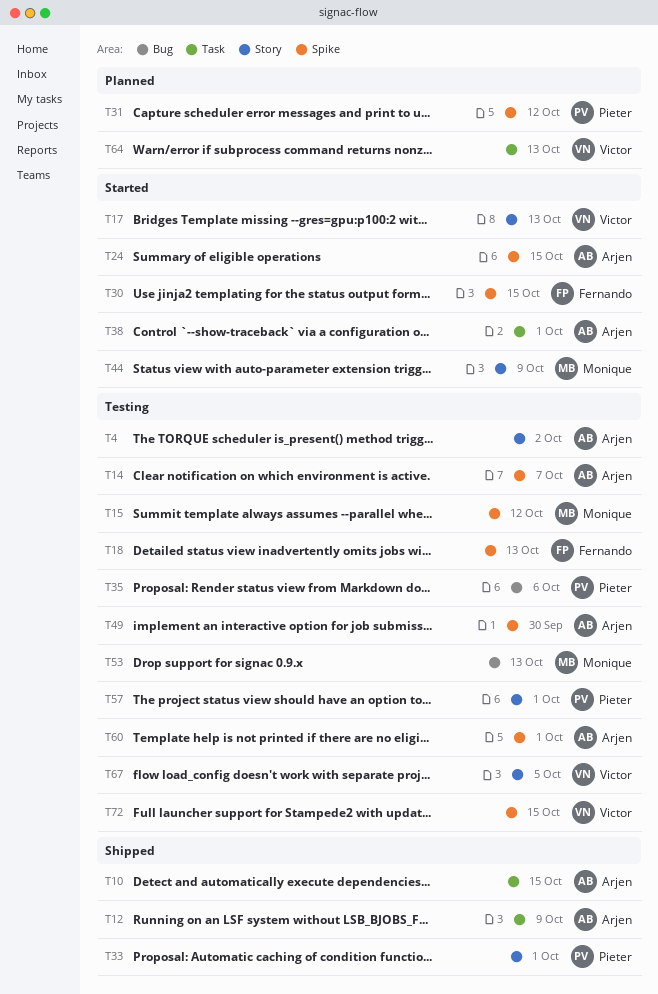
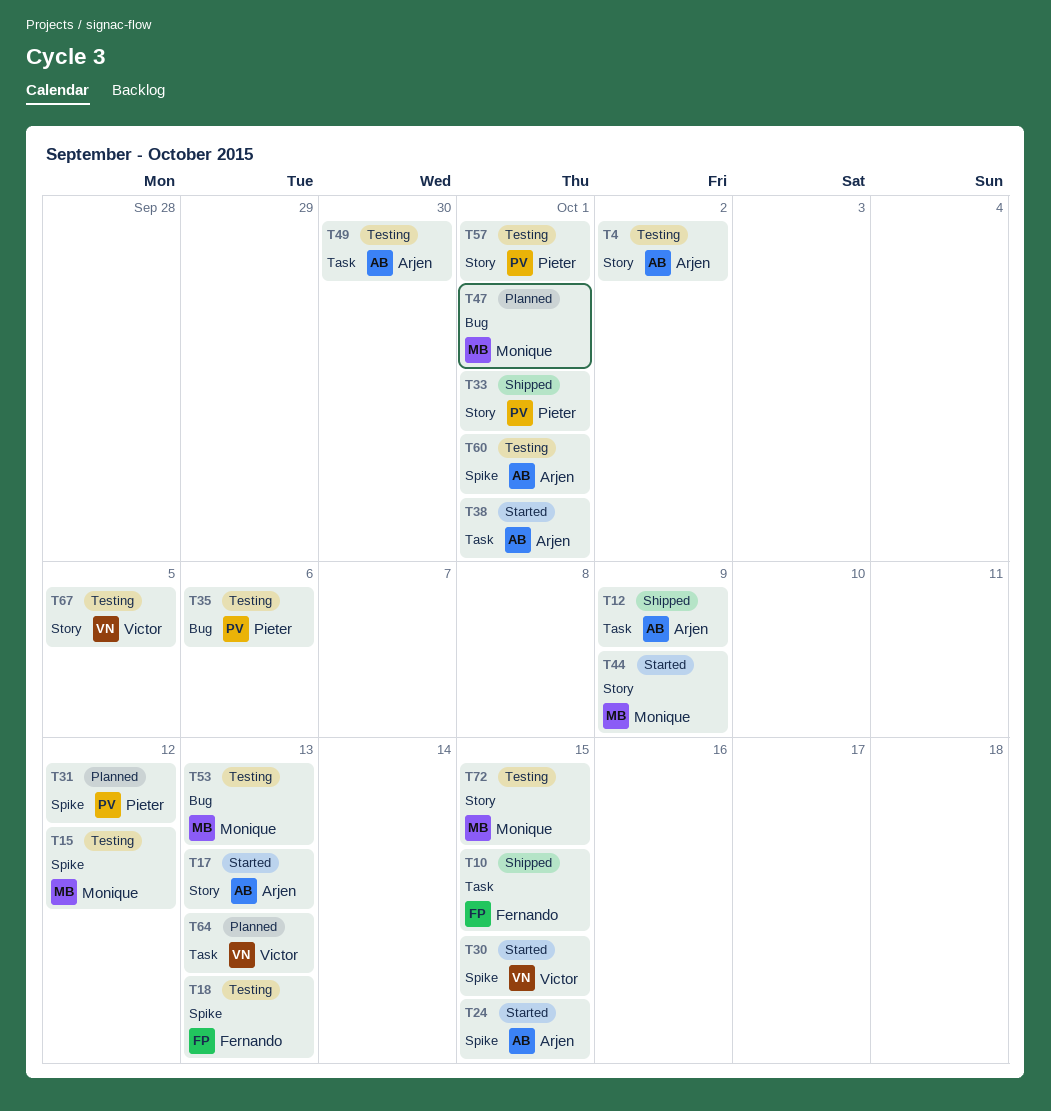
T10, owner: Arjen -> Fernando
T14: present -> none
T17, owner: Victor -> Arjen
T30, owner: Fernando -> Victor
T47: none -> present
T49, label: Spike -> Task
T72, owner: Victor -> Monique
T72, label: Spike -> Story

